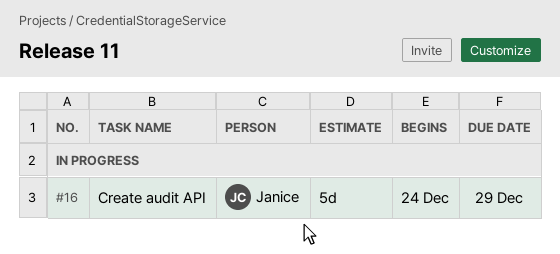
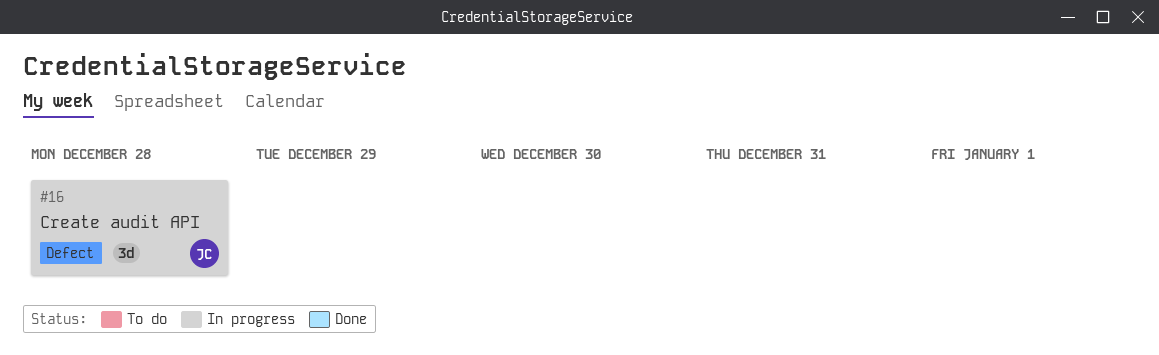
#16, estimate: 5d -> 3d
#16, due: Dec 29 -> Dec 28

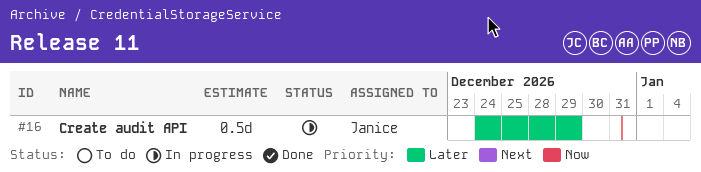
#16, estimate: 3d -> 0.5d
#16, due: Dec 28 -> Dec 29

